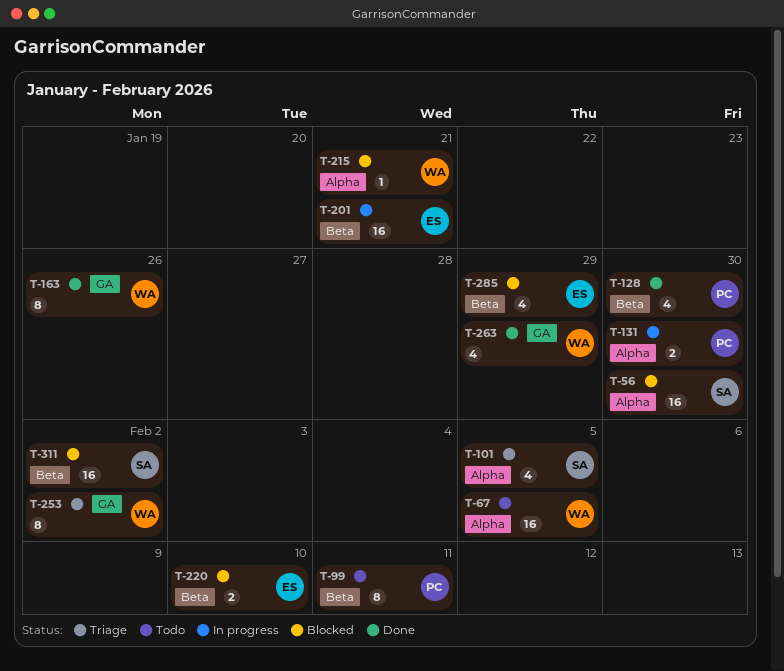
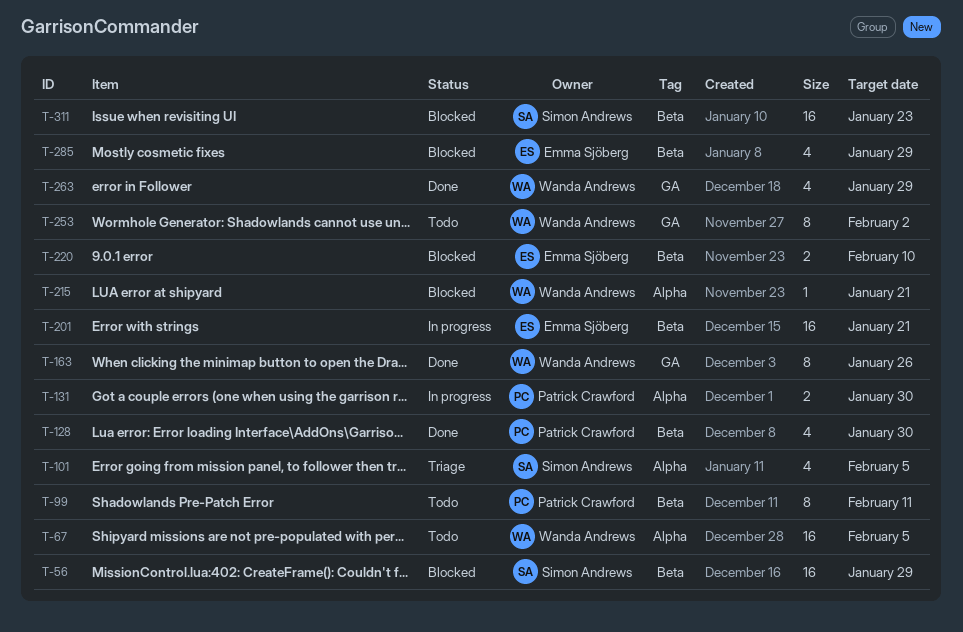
T-56, label: Alpha -> Beta
T-56, due: Jan 30 -> Jan 29
T-253, status: Triage -> Todo
T-311, due: Feb 2 -> Jan 23

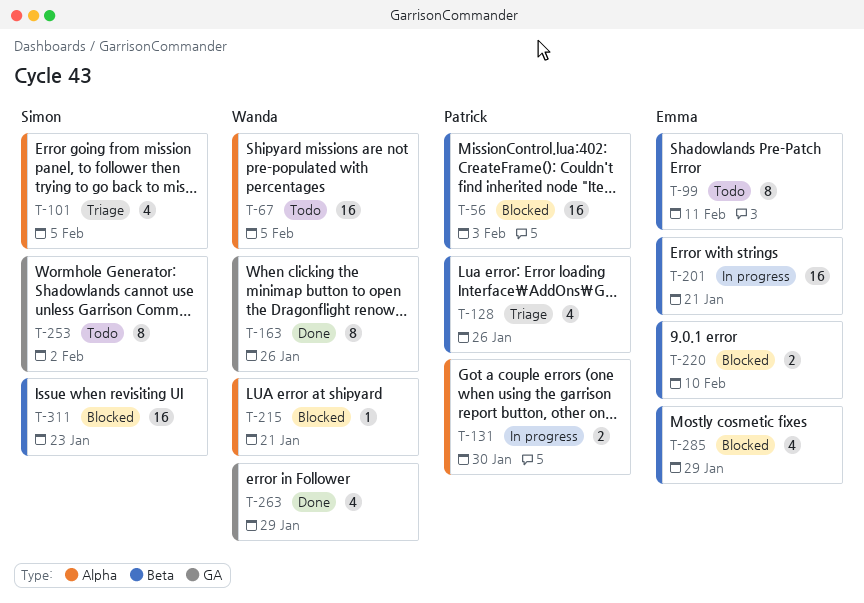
T-56, owner: Simon Andrews -> Patrick Crawford
T-56, due: Jan 29 -> Feb 3
T-99, owner: Patrick Crawford -> Emma Sjöberg
T-128, status: Done -> Triage
T-128, due: Jan 30 -> Jan 26
T-253, owner: Wanda Andrews -> Simon Andrews

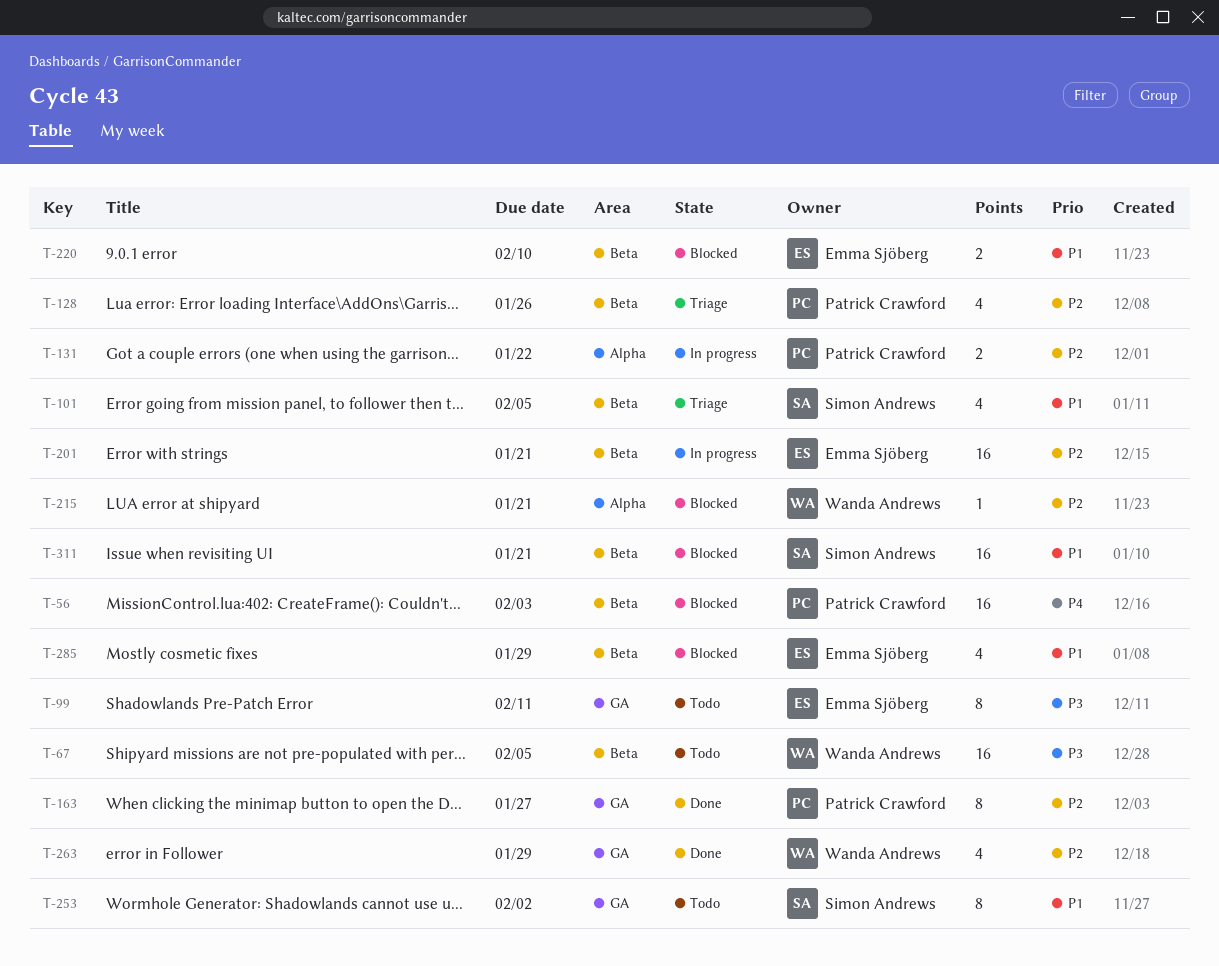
T-67, label: Alpha -> Beta
T-99, label: Beta -> GA
T-101, label: Alpha -> Beta
T-131, due: Jan 30 -> Jan 22
T-163, owner: Wanda Andrews -> Patrick Crawford
T-163, due: Jan 26 -> Jan 27
T-311, due: Jan 23 -> Jan 21

